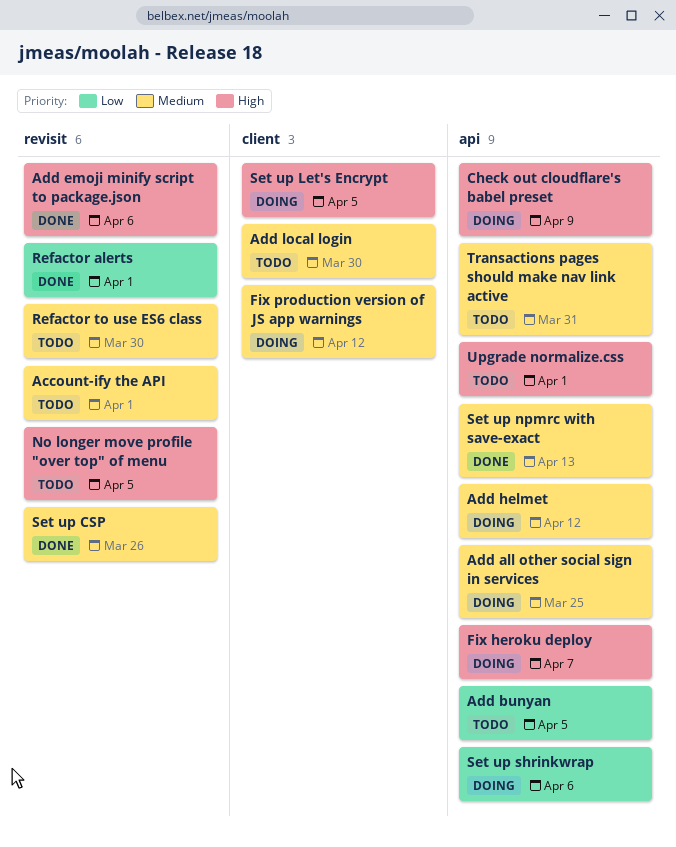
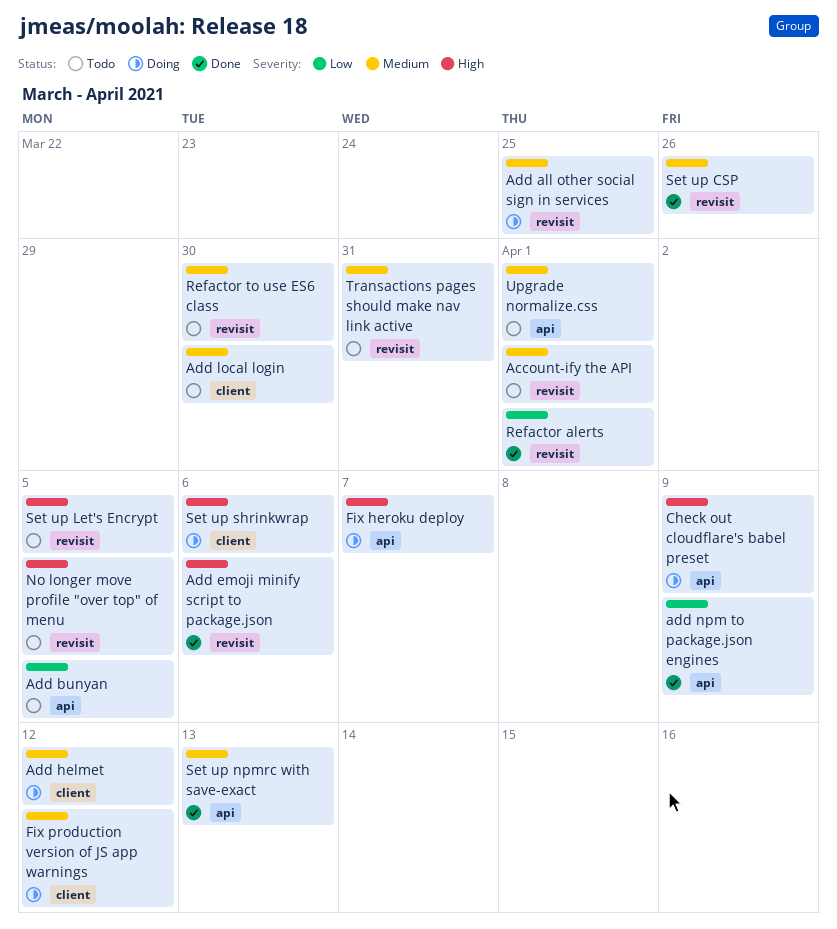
Add all other social sign in services, label: api -> revisit
Add helmet, label: api -> client
add npm to package.json engines: none -> present
Set up Let's Encrypt, status: Doing -> Todo
Set up Let's Encrypt, label: client -> revisit
Set up shrinkwrap, priority: Low -> High
Set up shrinkwrap, label: api -> client
Transactions pages should make nav link active, label: api -> revisit
Upgrade normalize.css, priority: High -> Medium

